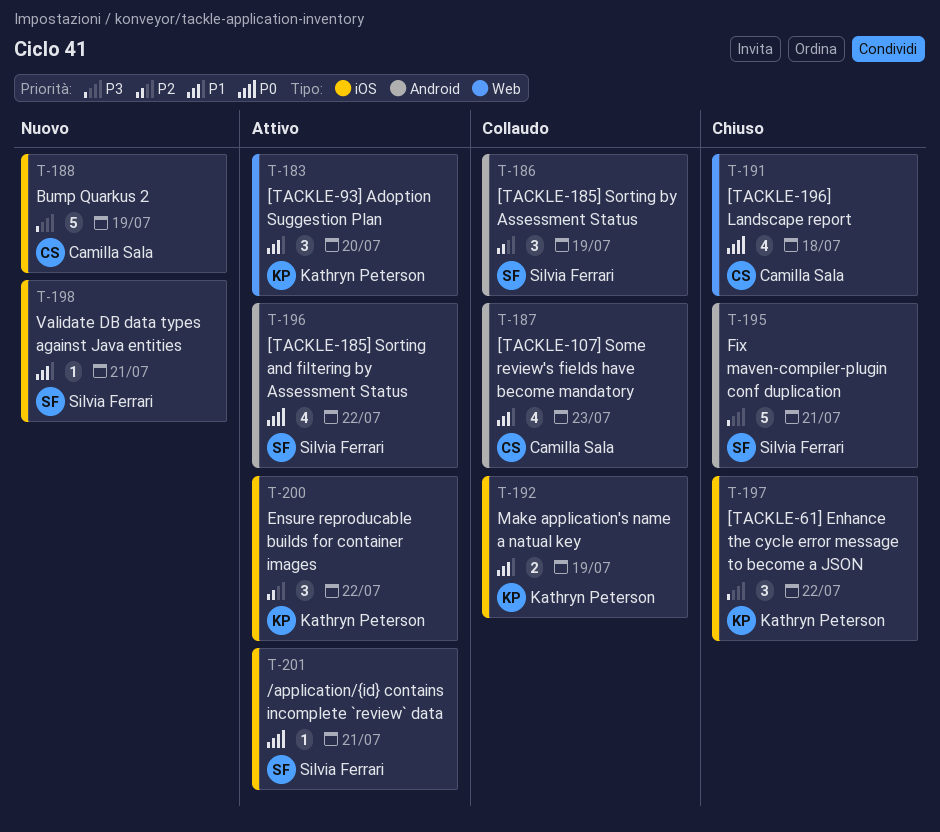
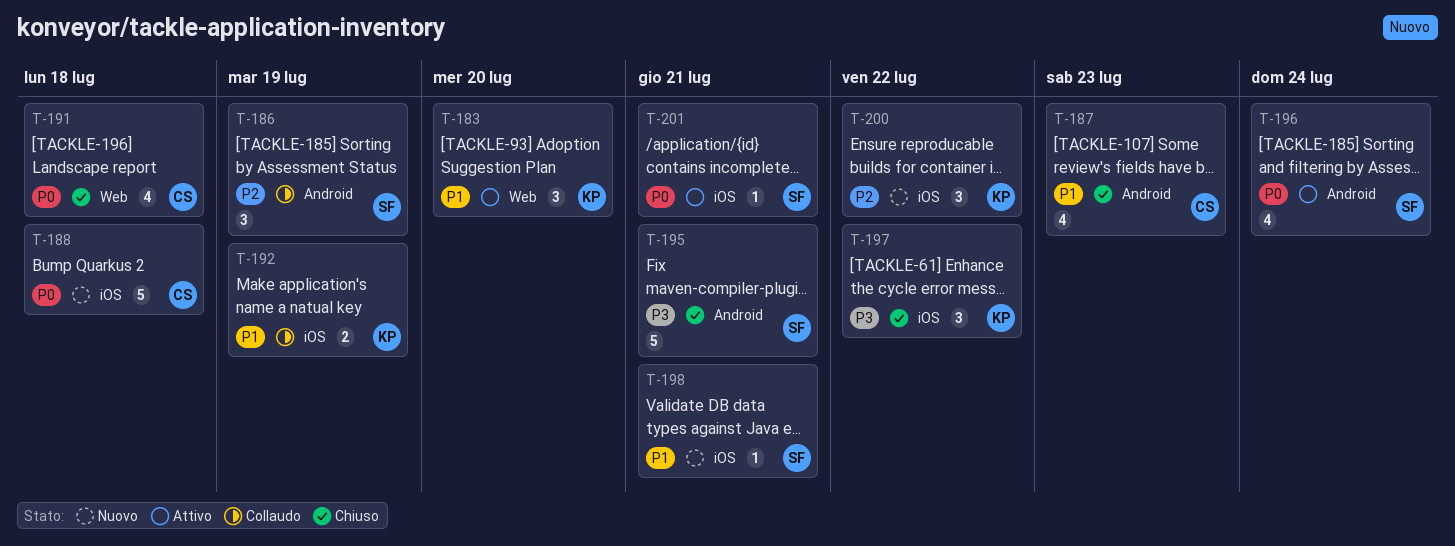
T-187, status: Collaudo -> Chiuso
T-188, priority: P3 -> P0
T-188, due: Jul 19 -> Jul 18
T-196, due: Jul 22 -> Jul 24
T-200, status: Attivo -> Nuovo

